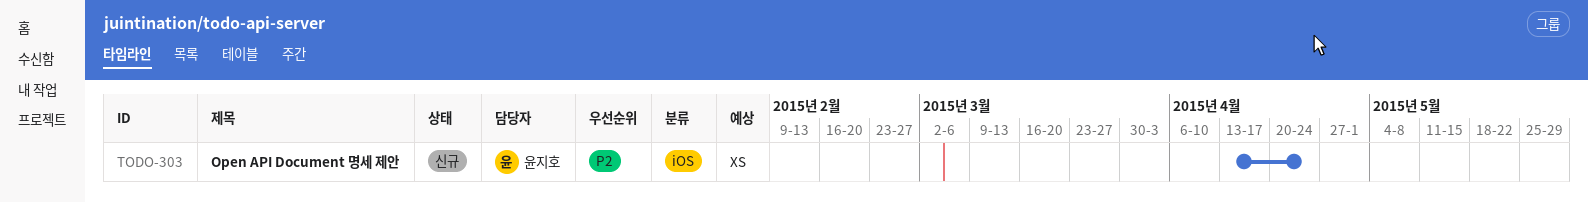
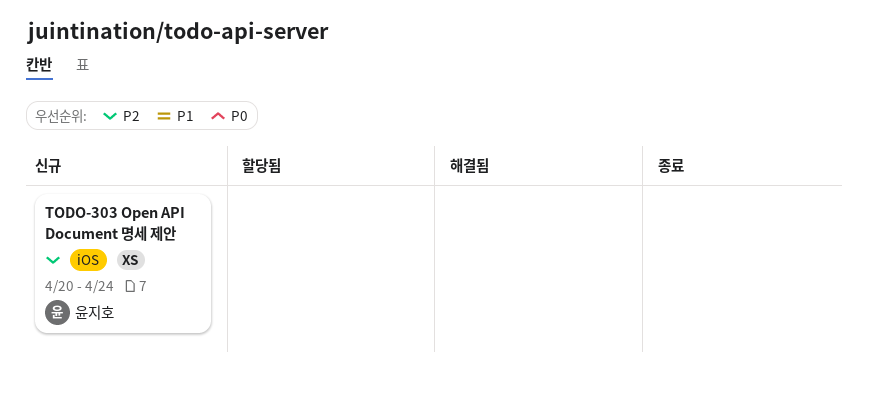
TODO-303, start: Apr 13 -> Apr 20

